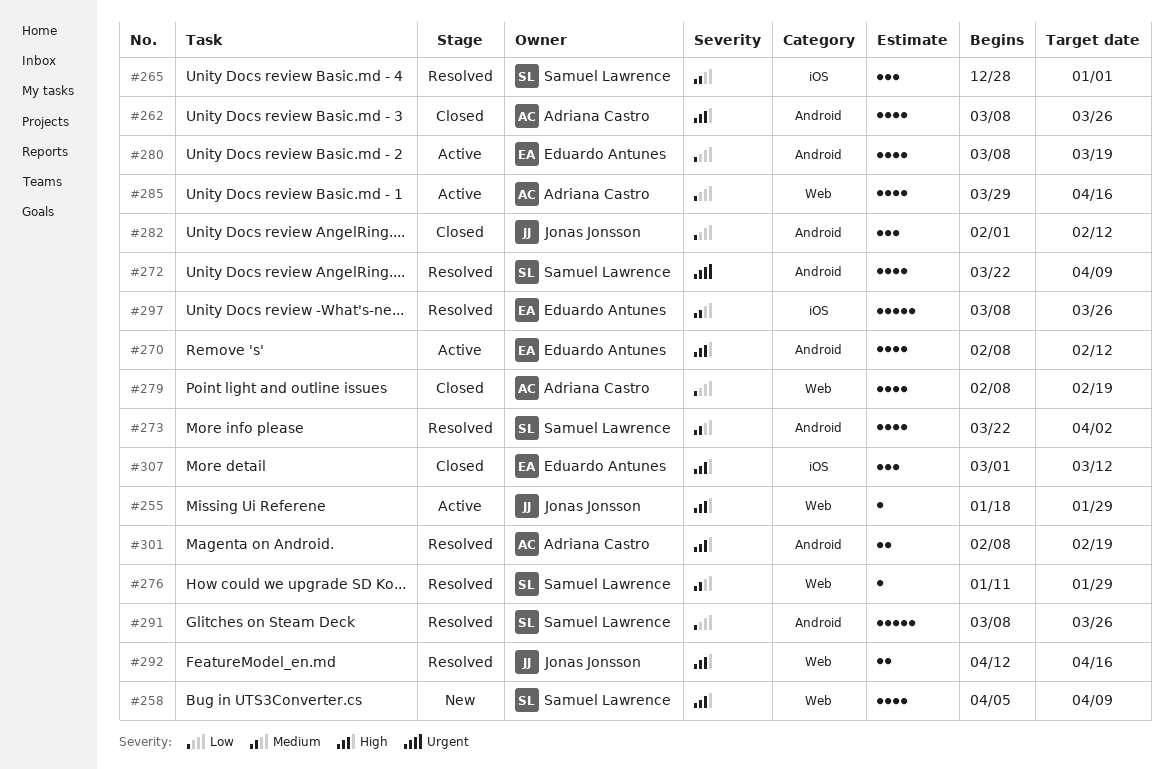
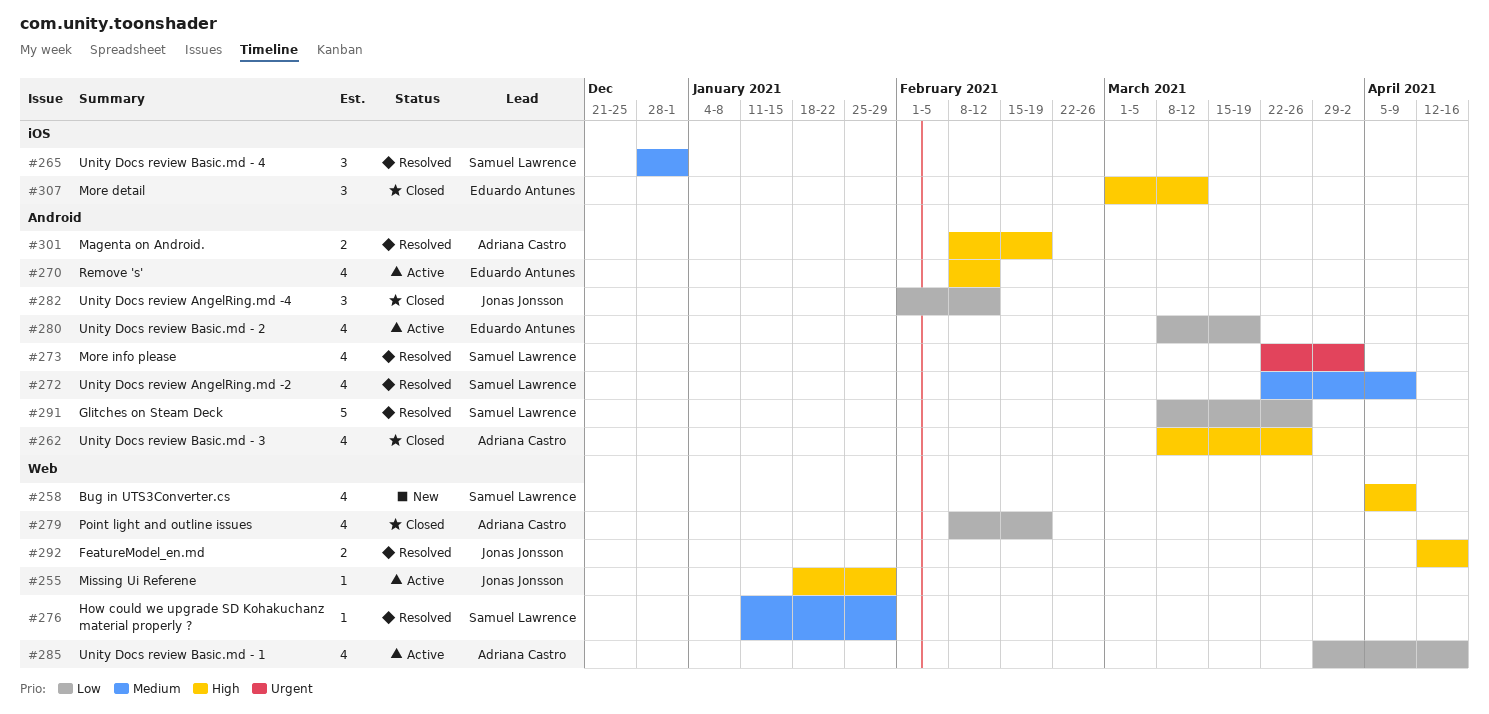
#272, priority: Urgent -> Medium
#273, priority: Medium -> Urgent
#297: present -> none

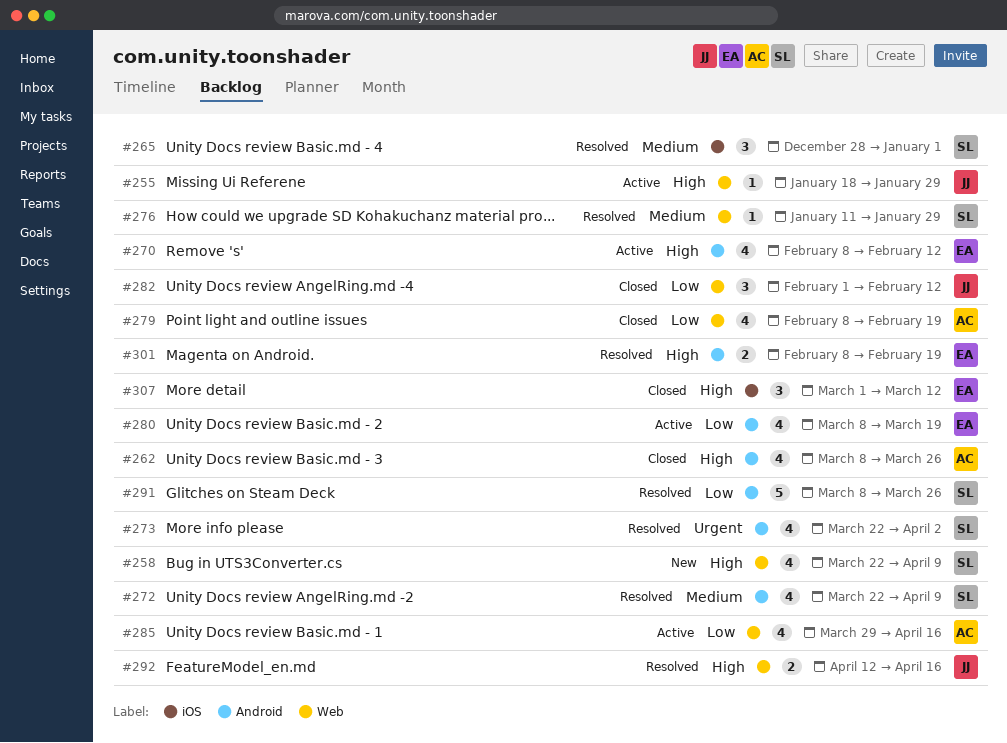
#258, start: Apr 5 -> Mar 22
#282, label: Android -> Web
#301, owner: Adriana Castro -> Eduardo Antunes

